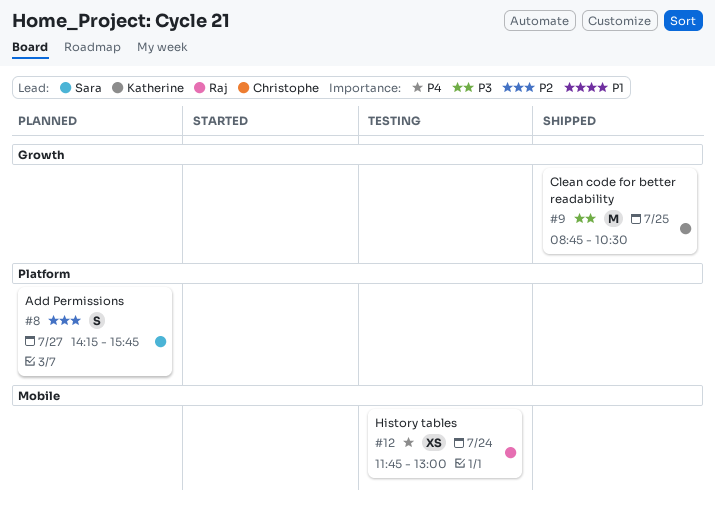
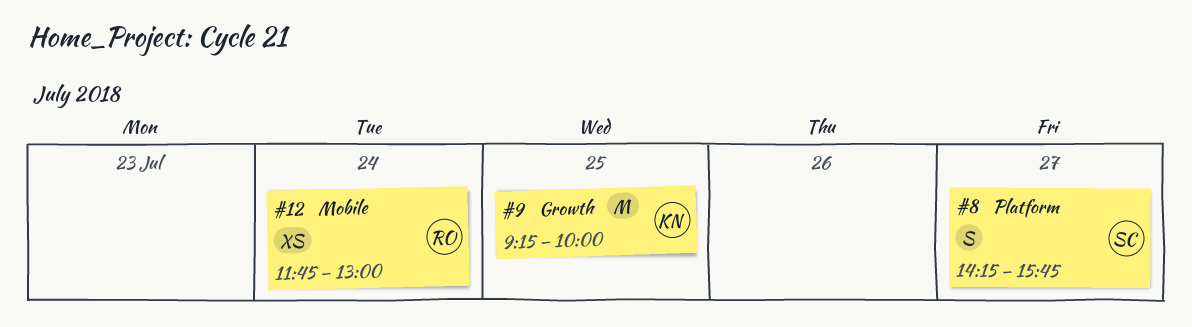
#9, begins: 08:45 -> 09:15
#9, ends: 10:30 -> 10:00

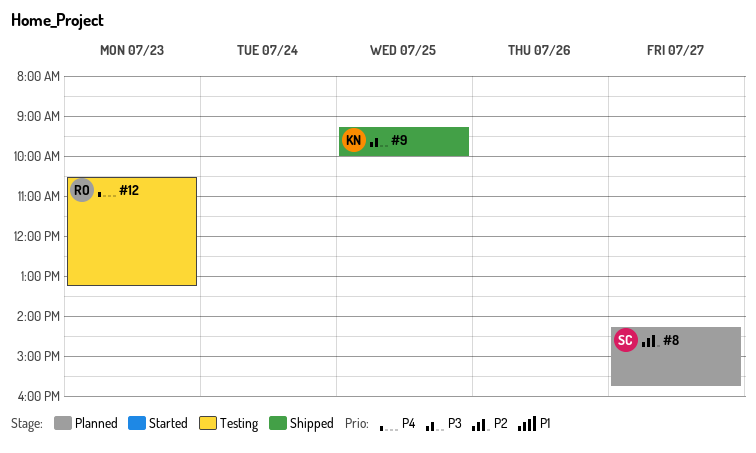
#12, day: Jul 24 -> Jul 23
#12, begins: 11:45 -> 10:30
#12, ends: 13:00 -> 13:15

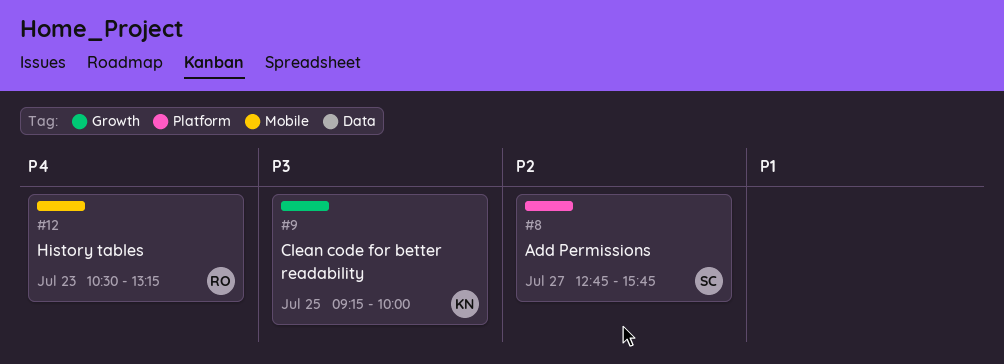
#8, begins: 14:15 -> 12:45

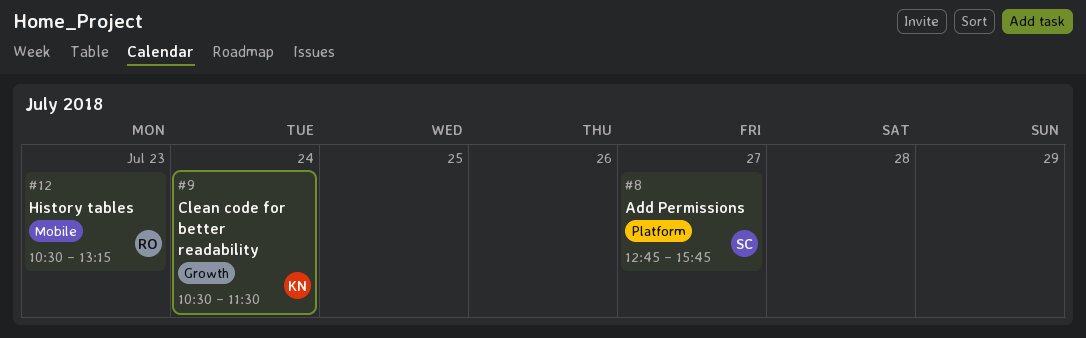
#9, day: Jul 25 -> Jul 24
#9, begins: 09:15 -> 10:30
#9, ends: 10:00 -> 11:30

